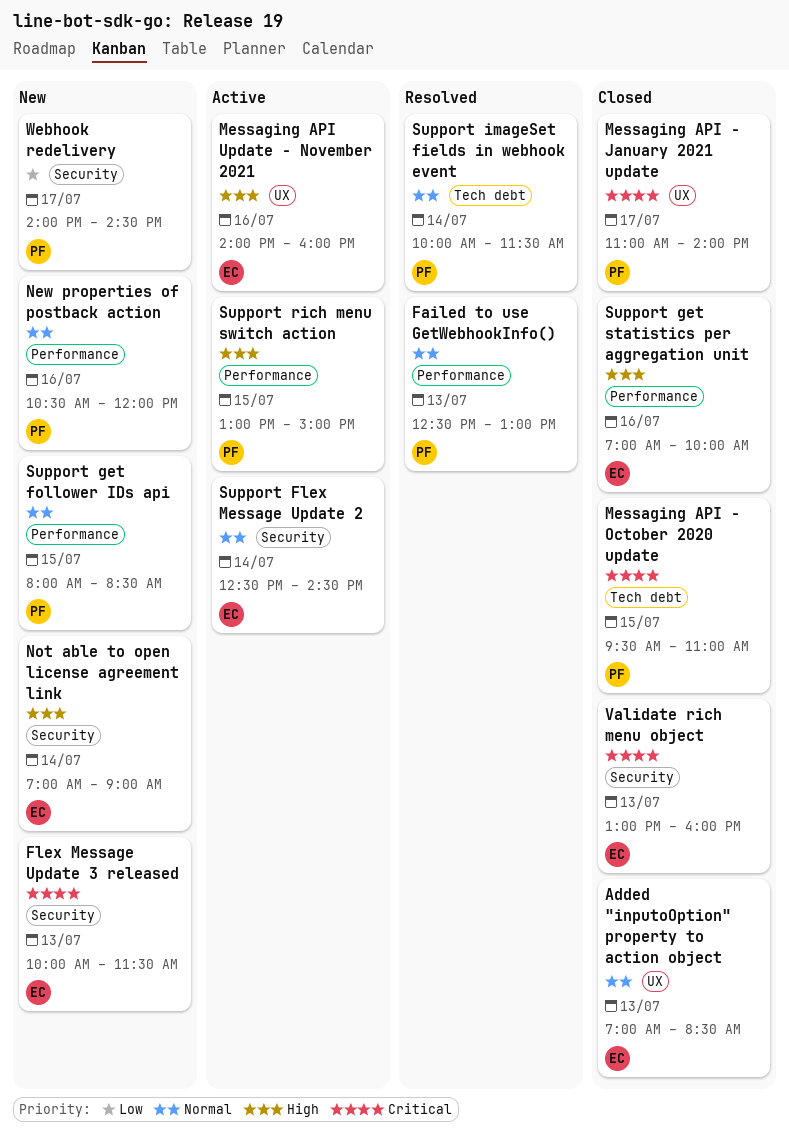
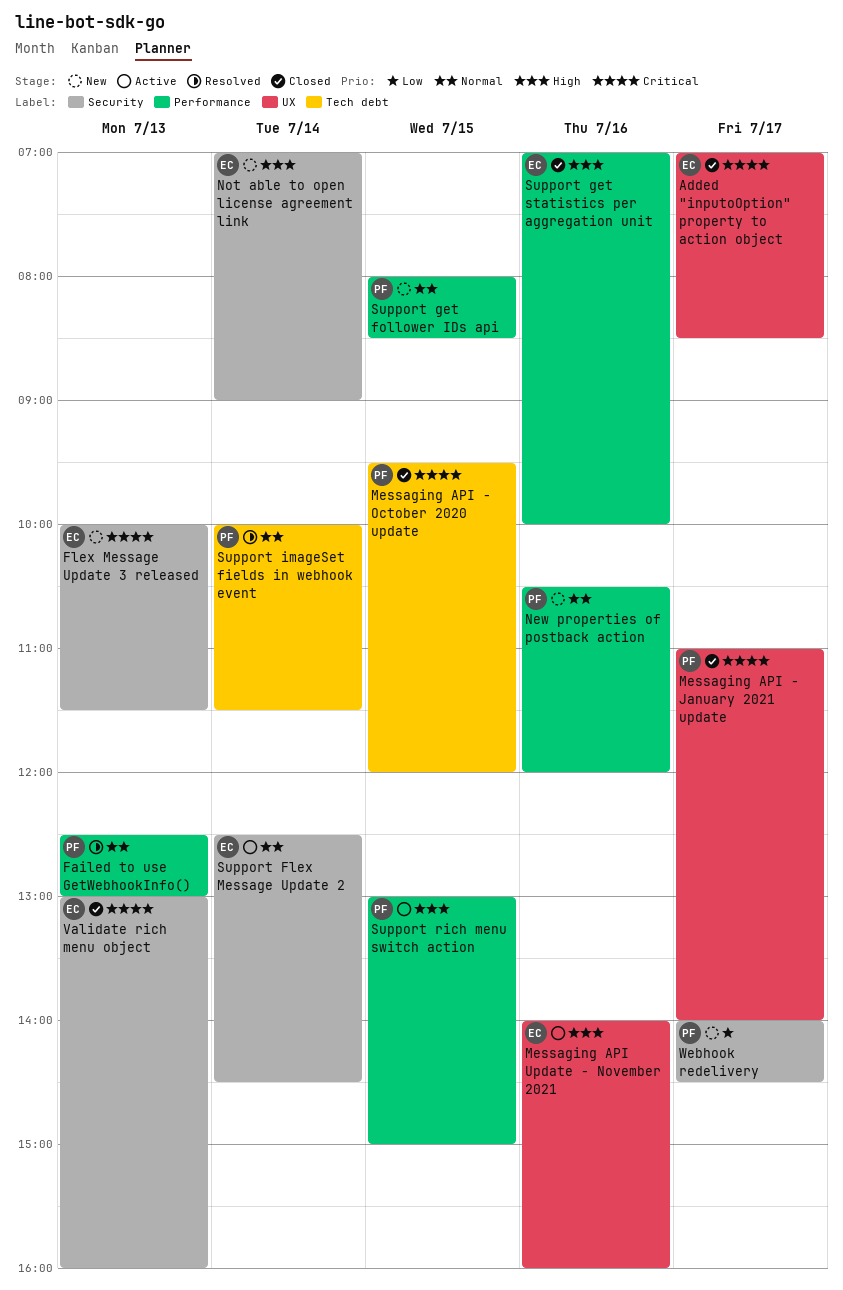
Added "inputoOption" property to action object, priority: Normal -> Critical
Added "inputoOption" property to action object, day: Jul 13 -> Jul 17
Messaging API - October 2020 update, ends: 11:00 -> 12:00

